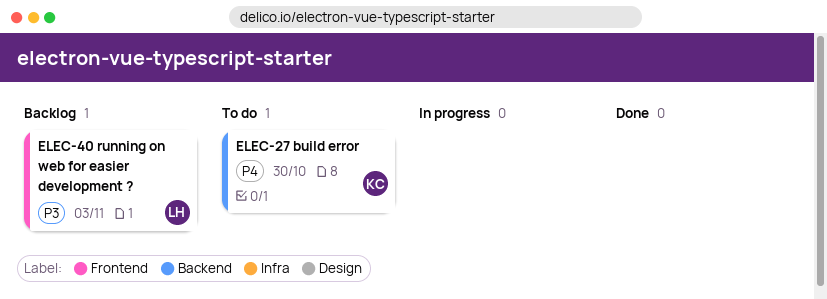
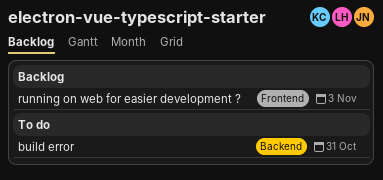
build error, due: Oct 30 -> Oct 31

